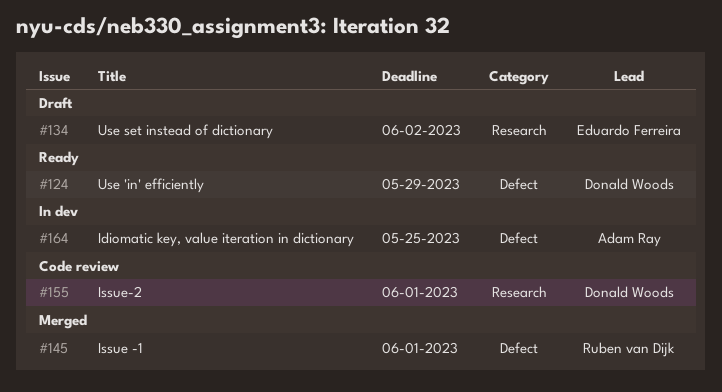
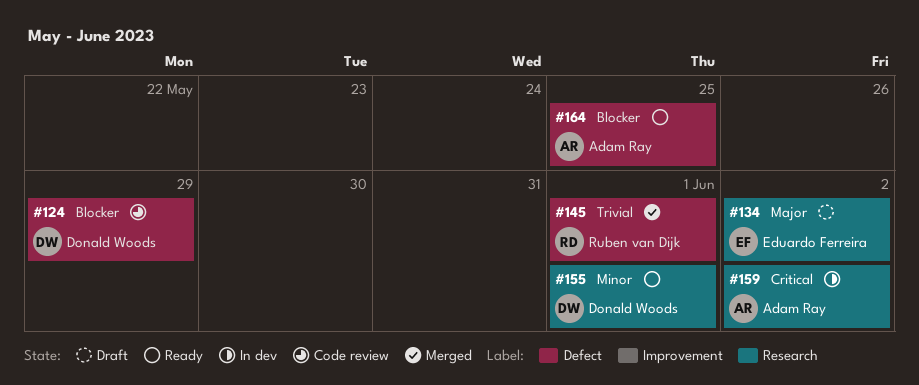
#124, status: Ready -> Code review
#155, status: Code review -> Ready
#159: none -> present
#164, status: In dev -> Ready

